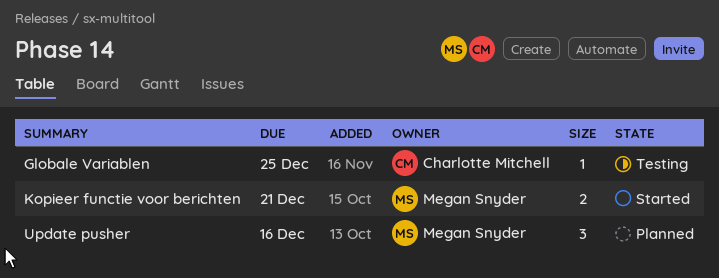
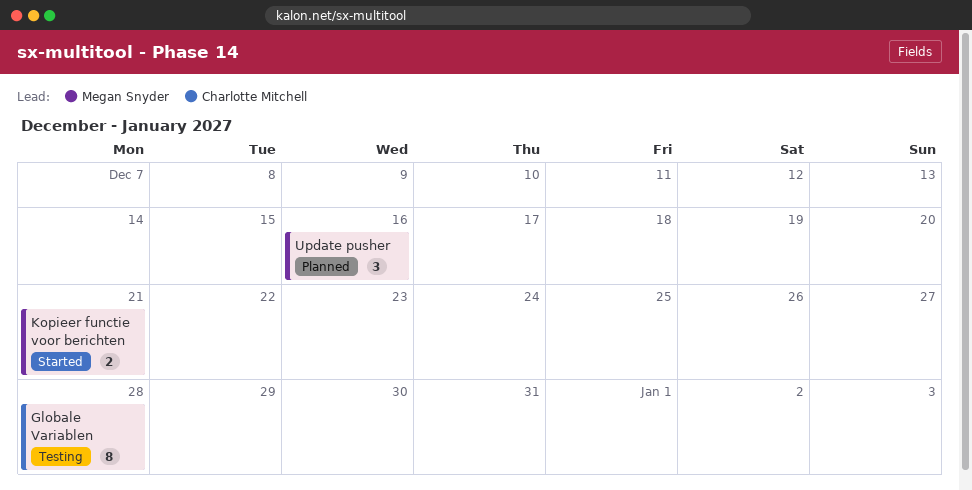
Globale Variablen, estimate: 1 -> 8
Globale Variablen, due: Dec 25 -> Dec 28

